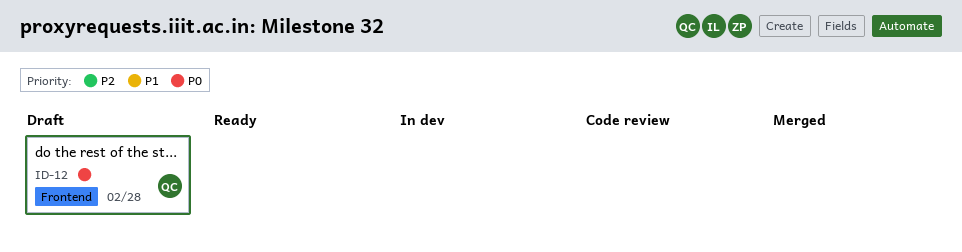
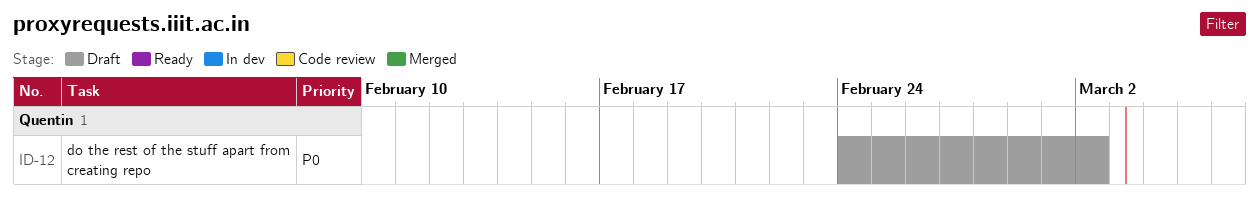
ID-12, due: Feb 28 -> Mar 2

